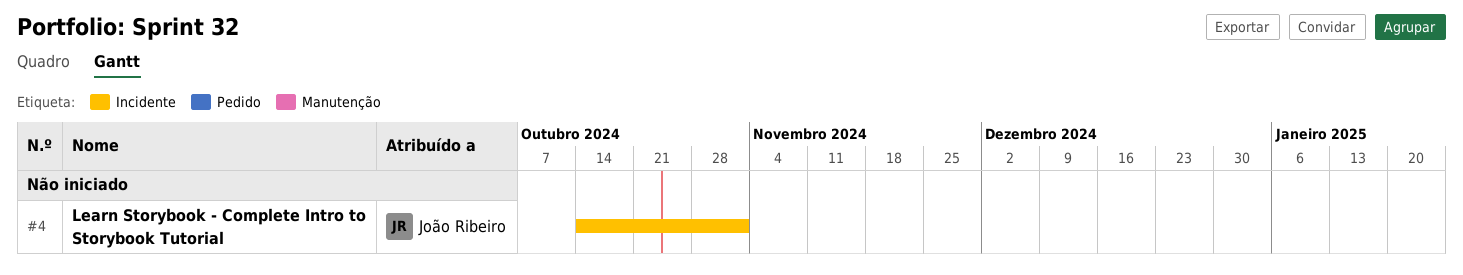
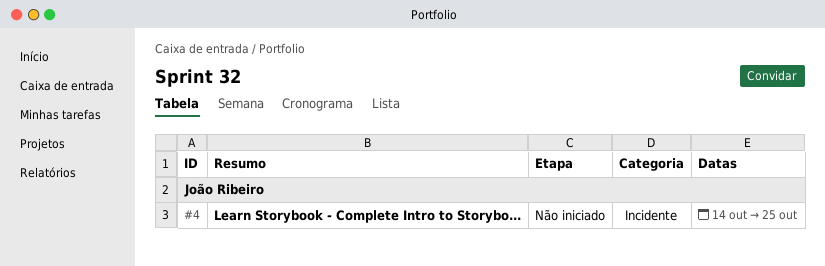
#4, due: Nov 1 -> Oct 25

